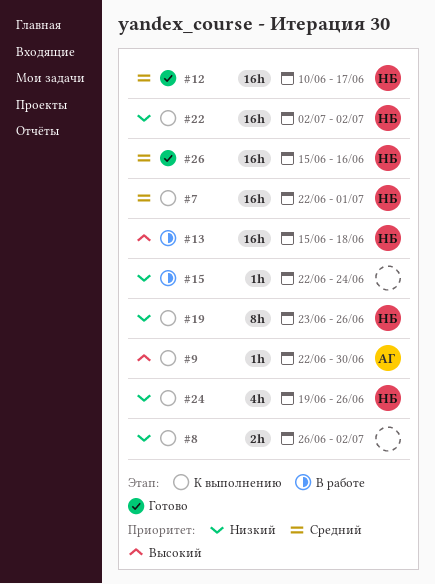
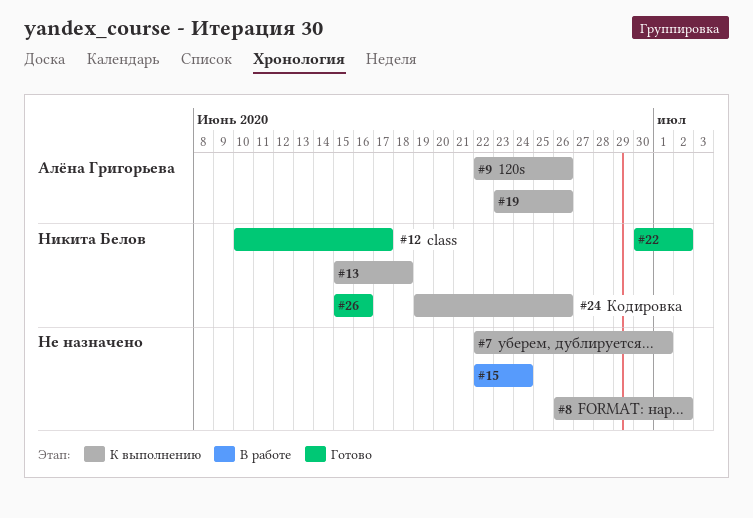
#7, owner: Никита Белов -> none
#9, due: Jun 30 -> Jun 26
#13, status: В работе -> К выполнению
#19, owner: Никита Белов -> Алёна Григорьева
#22, status: К выполнению -> Готово
#22, start: Jul 2 -> Jun 30

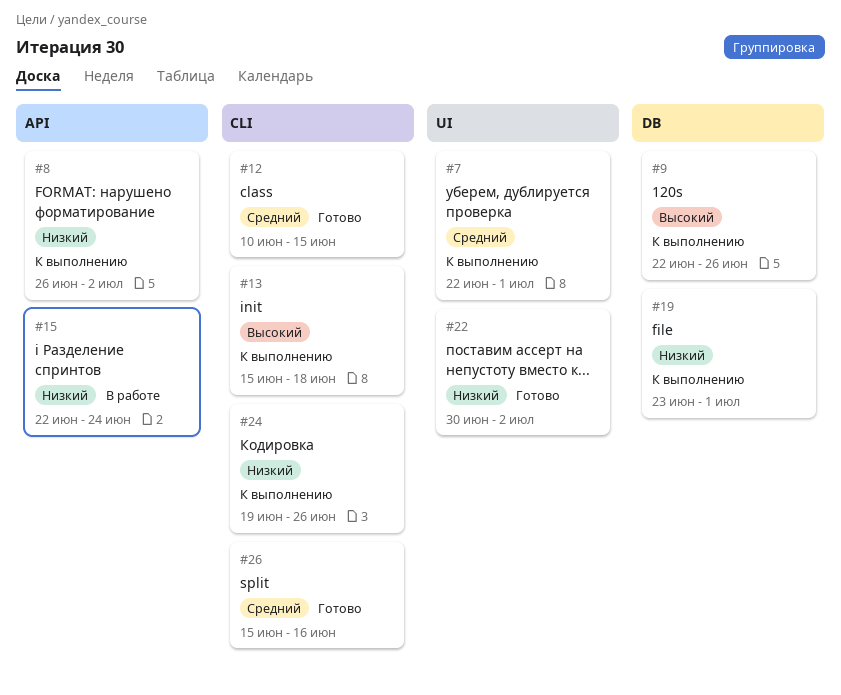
#12, due: Jun 17 -> Jun 15
#19, due: Jun 26 -> Jul 1

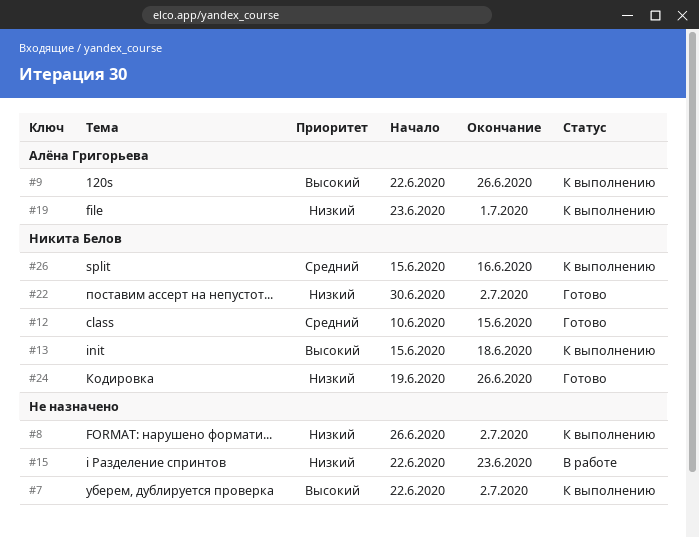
#7, priority: Средний -> Высокий
#7, due: Jul 1 -> Jul 2
#15, due: Jun 24 -> Jun 23
#24, status: К выполнению -> Готово
#26, status: Готово -> К выполнению

